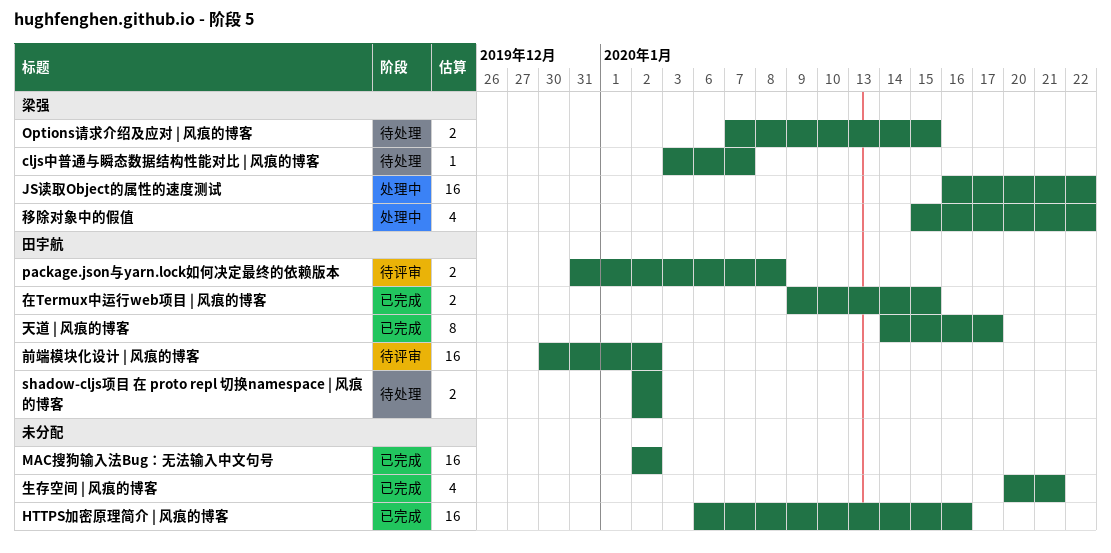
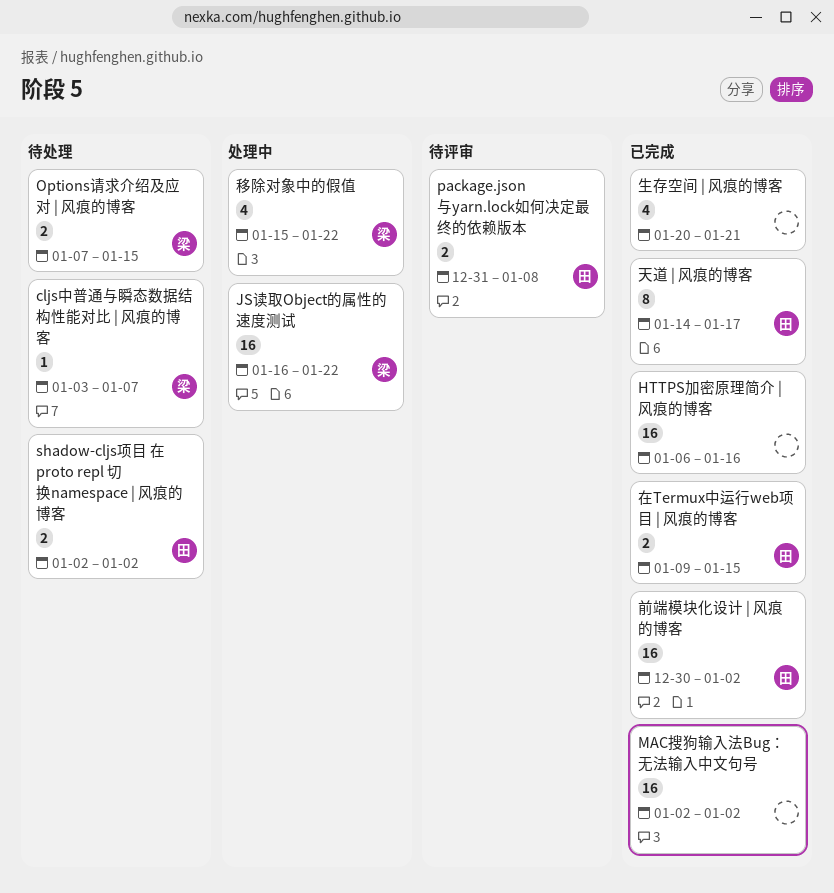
前端模块化设计 | 风痕的博客, status: 待评审 -> 已完成

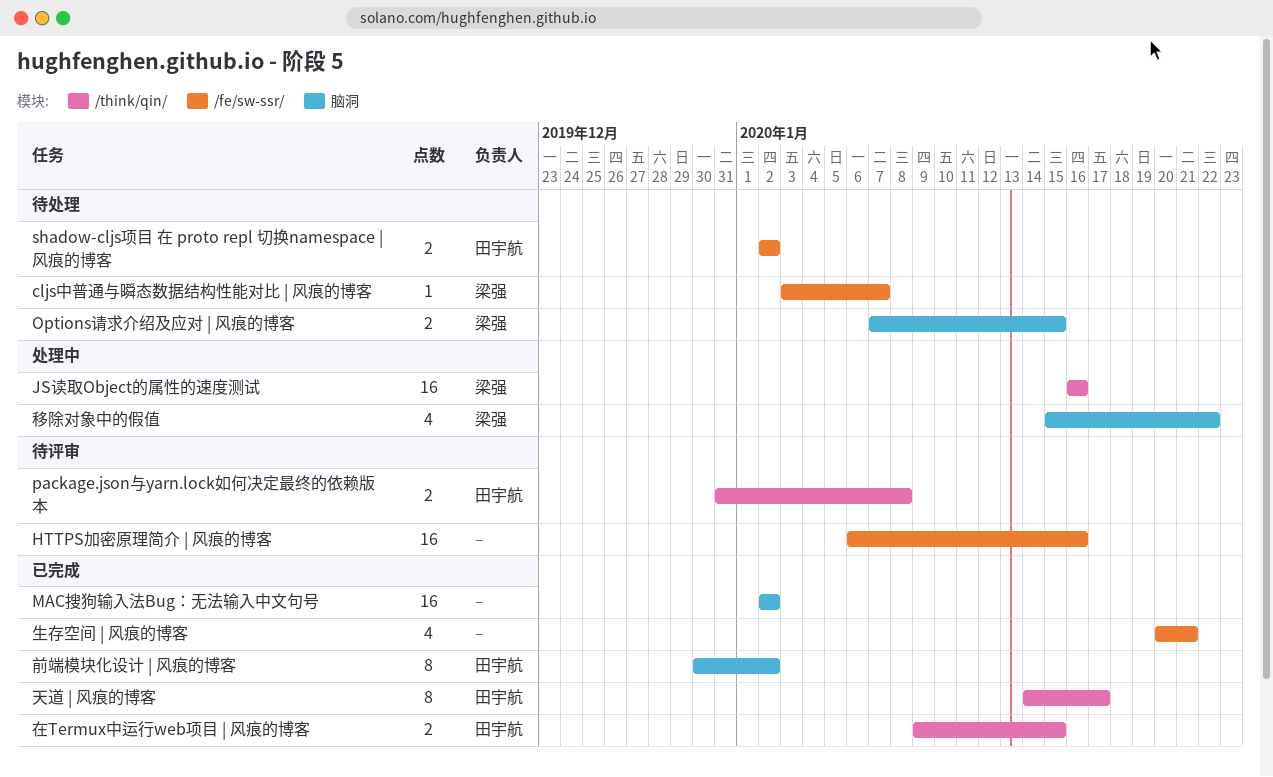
HTTPS加密原理简介 | 风痕的博客, status: 已完成 -> 待评审
JS读取Object的属性的速度测试, due: Jan 22 -> Jan 16
前端模块化设计 | 风痕的博客, estimate: 16 -> 8

